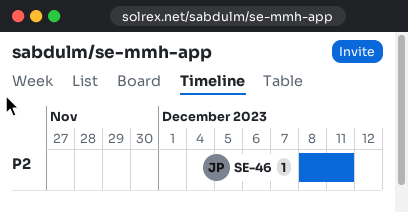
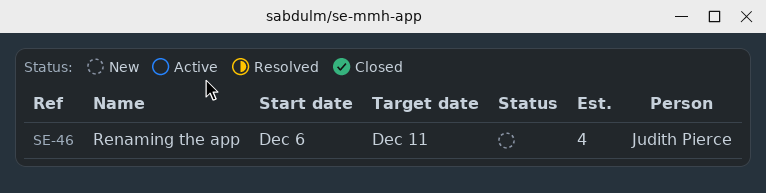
SE-46, estimate: 1 -> 4
SE-46, start: Dec 8 -> Dec 6

